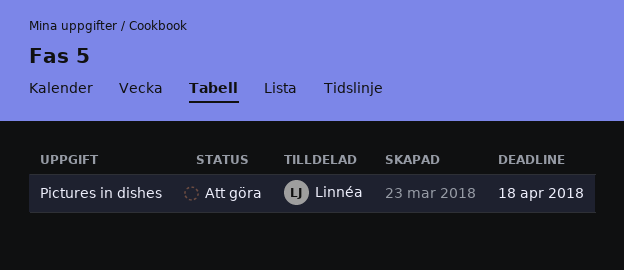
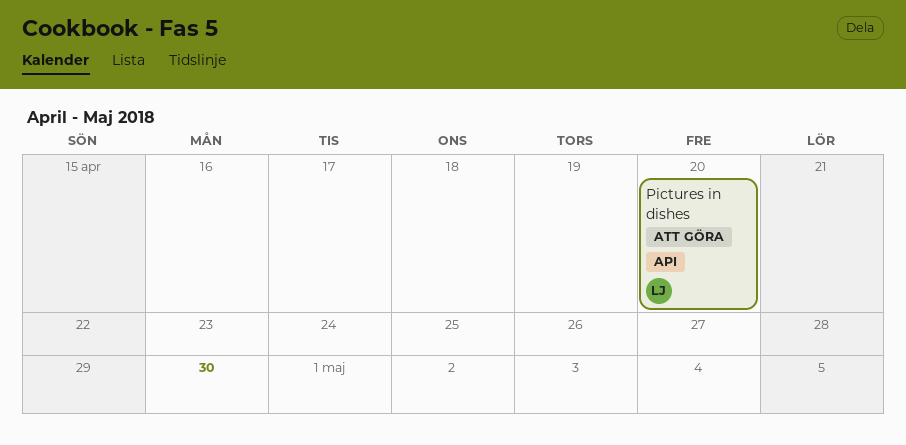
Pictures in dishes, due: Apr 18 -> Apr 20

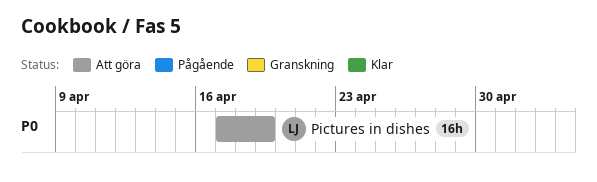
Pictures in dishes, due: Apr 20 -> Apr 19

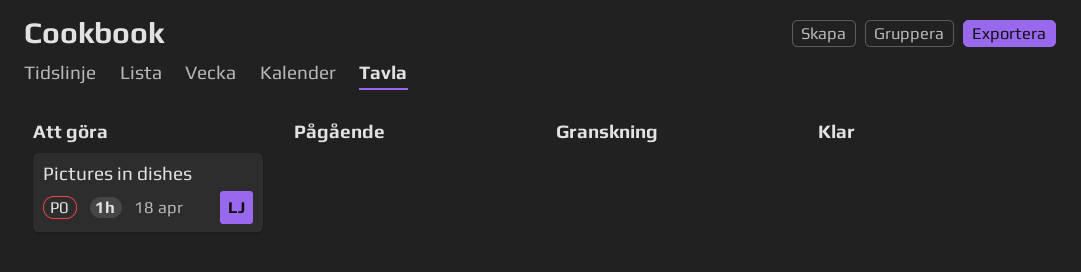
Pictures in dishes, estimate: 16h -> 1h
Pictures in dishes, due: Apr 19 -> Apr 18

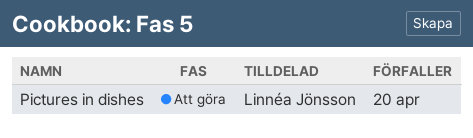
Pictures in dishes, due: Apr 18 -> Apr 20

